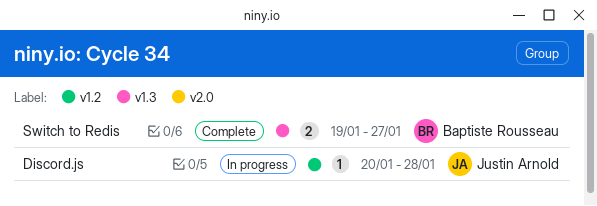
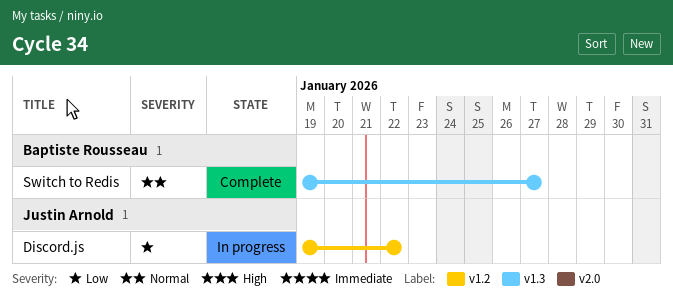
Discord.js, start: Jan 20 -> Jan 19
Discord.js, due: Jan 28 -> Jan 22

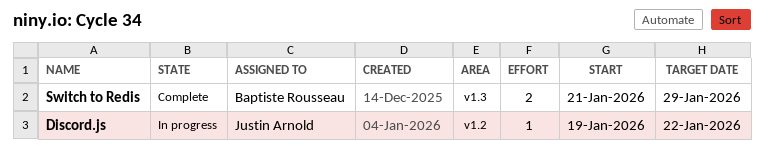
Switch to Redis, start: Jan 19 -> Jan 21
Switch to Redis, due: Jan 27 -> Jan 29

